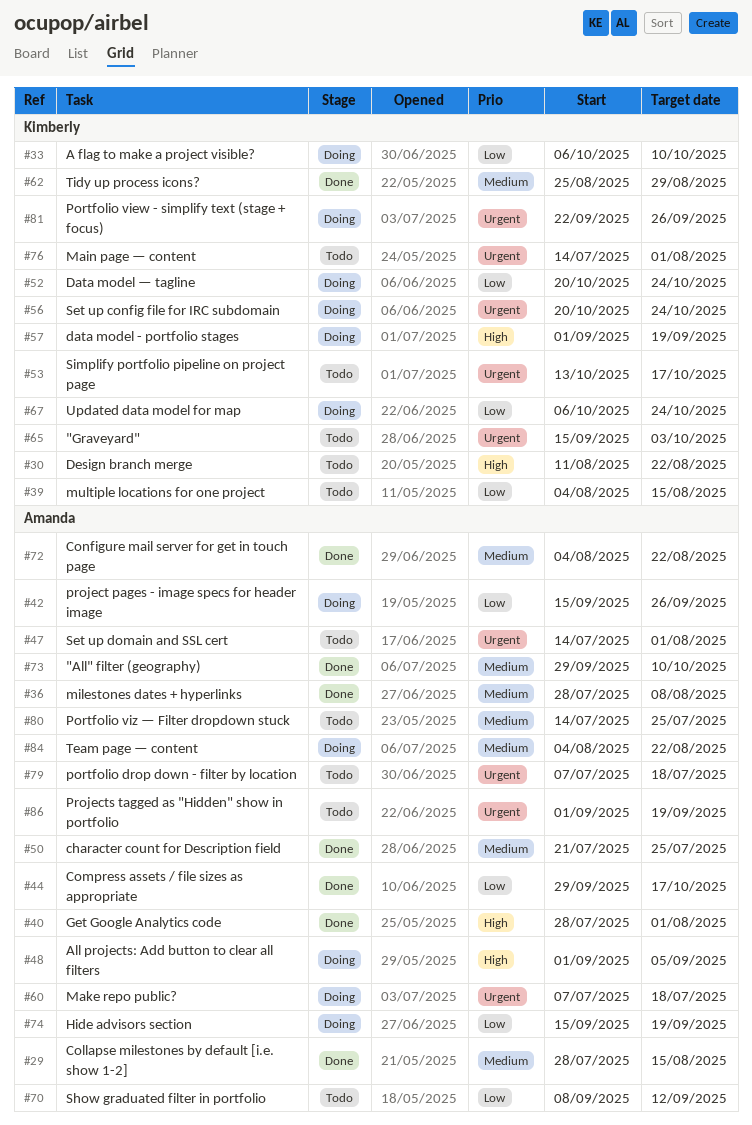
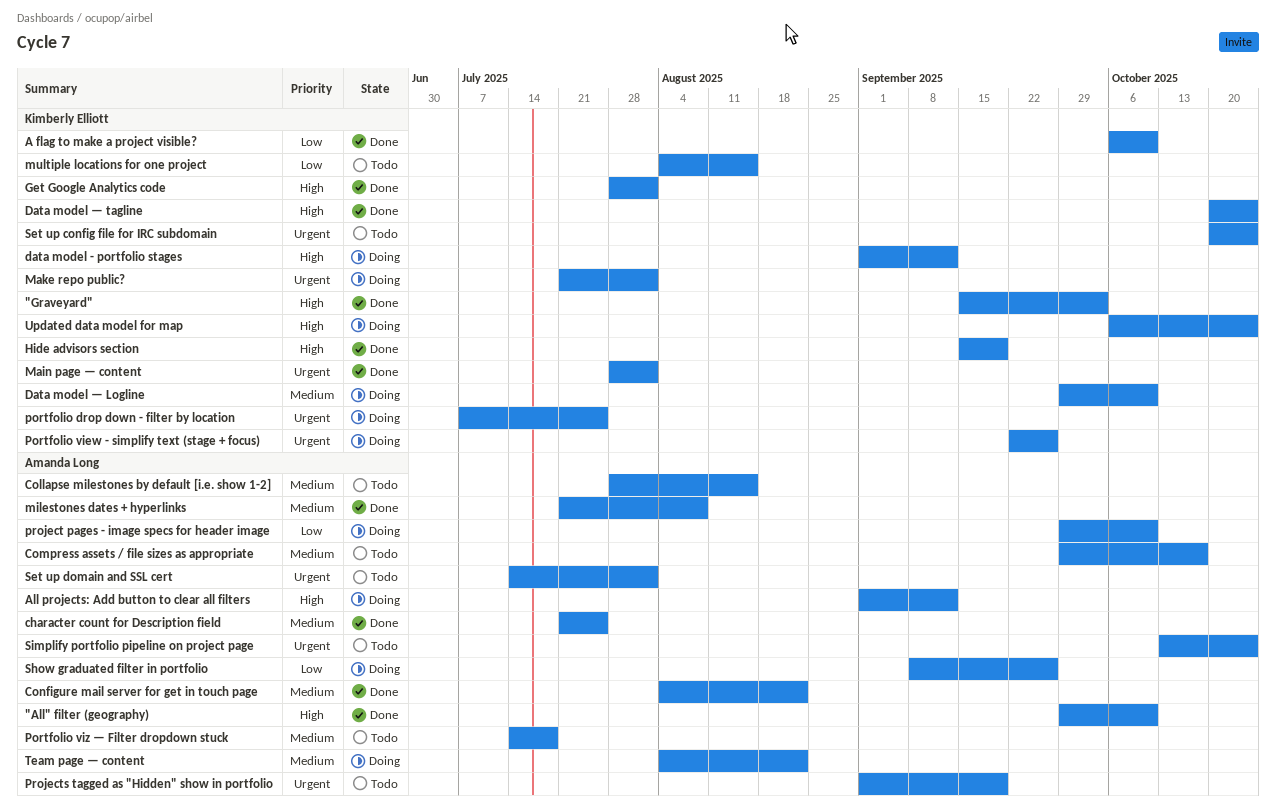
"All" filter (geography), priority: Medium -> High
"Graveyard", status: Todo -> Done
"Graveyard", priority: Urgent -> High
A flag to make a project visible?, status: Doing -> Done
All projects: Add button to clear all filters, due: Sep 5 -> Sep 12
Collapse milestones by default [i.e. show 1-2], status: Done -> Todo
Compress assets / file sizes as appropriate, status: Done -> Todo
Compress assets / file sizes as appropriate, priority: Low -> Medium
data model - portfolio stages, due: Sep 19 -> Sep 12
Data model — Logline: none -> present
Data model — tagline, status: Doing -> Done
Data model — tagline, priority: Low -> High
Design branch merge: present -> none
Get Google Analytics code, owner: Amanda Long -> Kimberly Elliott
Hide advisors section, status: Doing -> Done
Hide advisors section, owner: Amanda Long -> Kimberly Elliott
Hide advisors section, priority: Low -> High
Main page — content, status: Todo -> Done
Main page — content, start: Jul 14 -> Jul 28
Make repo public?, owner: Amanda Long -> Kimberly Elliott
Make repo public?, start: Jul 7 -> Jul 21
Make repo public?, due: Jul 18 -> Aug 1
milestones dates + hyperlinks, start: Jul 28 -> Jul 21
portfolio drop down - filter by location, status: Todo -> Doing
portfolio drop down - filter by location, owner: Amanda Long -> Kimberly Elliott
portfolio drop down - filter by location, due: Jul 18 -> Jul 25
Portfolio viz — Filter dropdown stuck, due: Jul 25 -> Jul 18
project pages - image specs for header image, start: Sep 15 -> Sep 29
project pages - image specs for header image, due: Sep 26 -> Oct 10
Set up config file for IRC subdomain, status: Doing -> Todo
Show graduated filter in portfolio, status: Todo -> Doing
Show graduated filter in portfolio, due: Sep 12 -> Sep 26
Simplify portfolio pipeline on project page, owner: Kimberly Elliott -> Amanda Long
Simplify portfolio pipeline on project page, due: Oct 17 -> Oct 24
Tidy up process icons?: present -> none
Updated data model for map, priority: Low -> High

